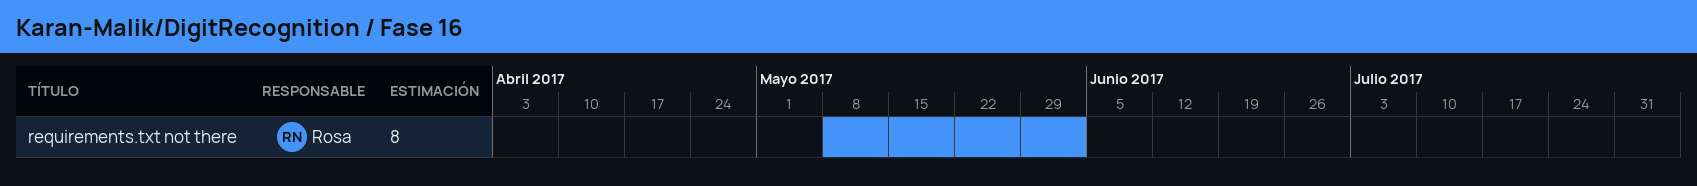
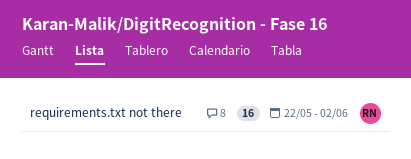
requirements.txt not there, estimate: 8 -> 16
requirements.txt not there, start: May 8 -> May 22

